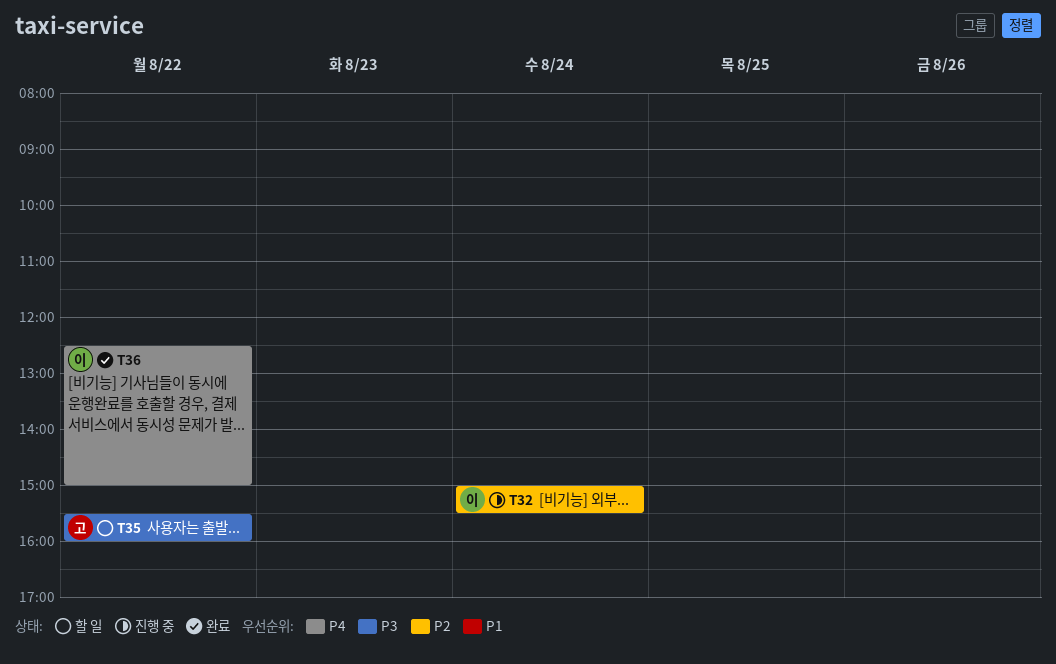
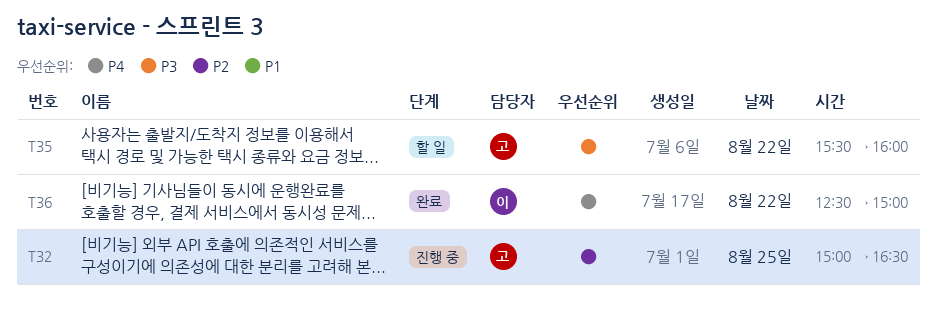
T32, owner: 이 -> 고
T32, day: Aug 24 -> Aug 25
T32, ends: 15:30 -> 16:30

